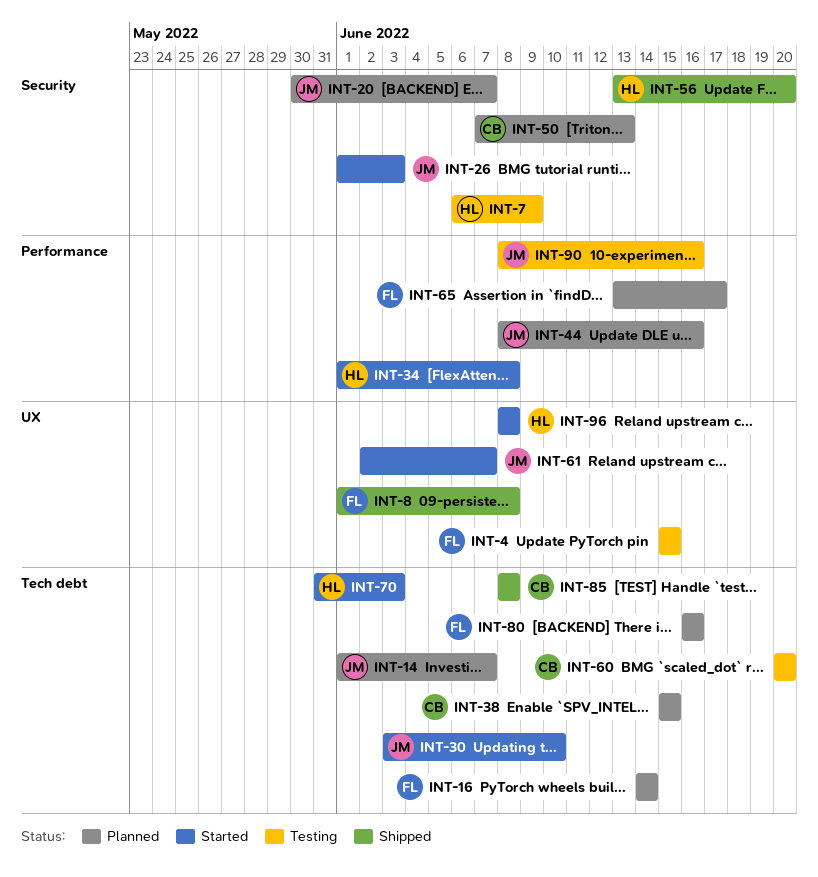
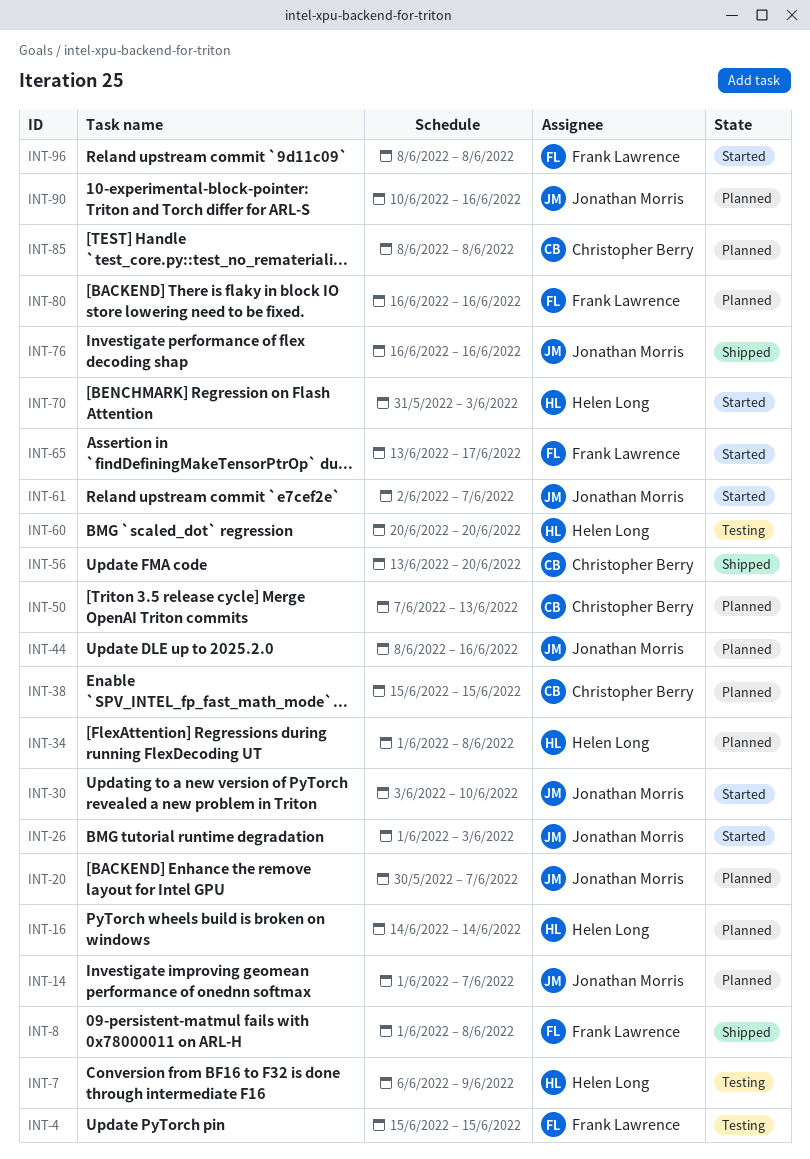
INT-16, owner: Frank Lawrence -> Helen Long
INT-34, status: Started -> Planned
INT-56, owner: Helen Long -> Christopher Berry
INT-60, owner: Christopher Berry -> Helen Long
INT-65, status: Planned -> Started
INT-76: none -> present
INT-85, status: Shipped -> Planned
INT-90, status: Testing -> Planned
INT-90, start: Jun 8 -> Jun 10
INT-96, owner: Helen Long -> Frank Lawrence

